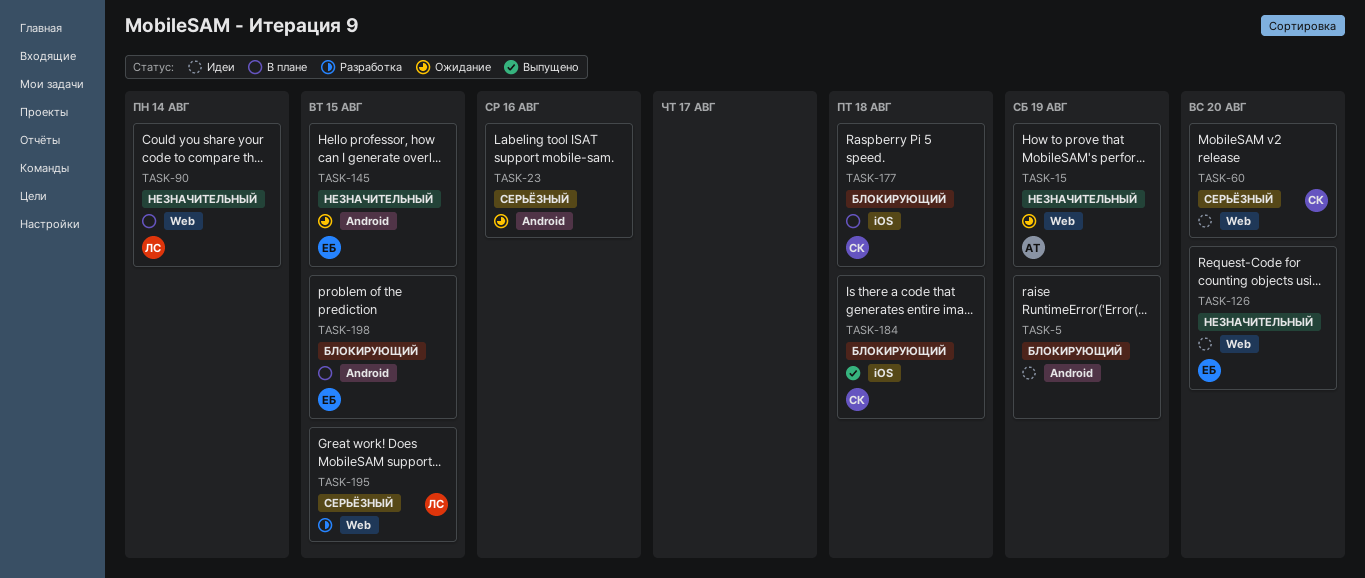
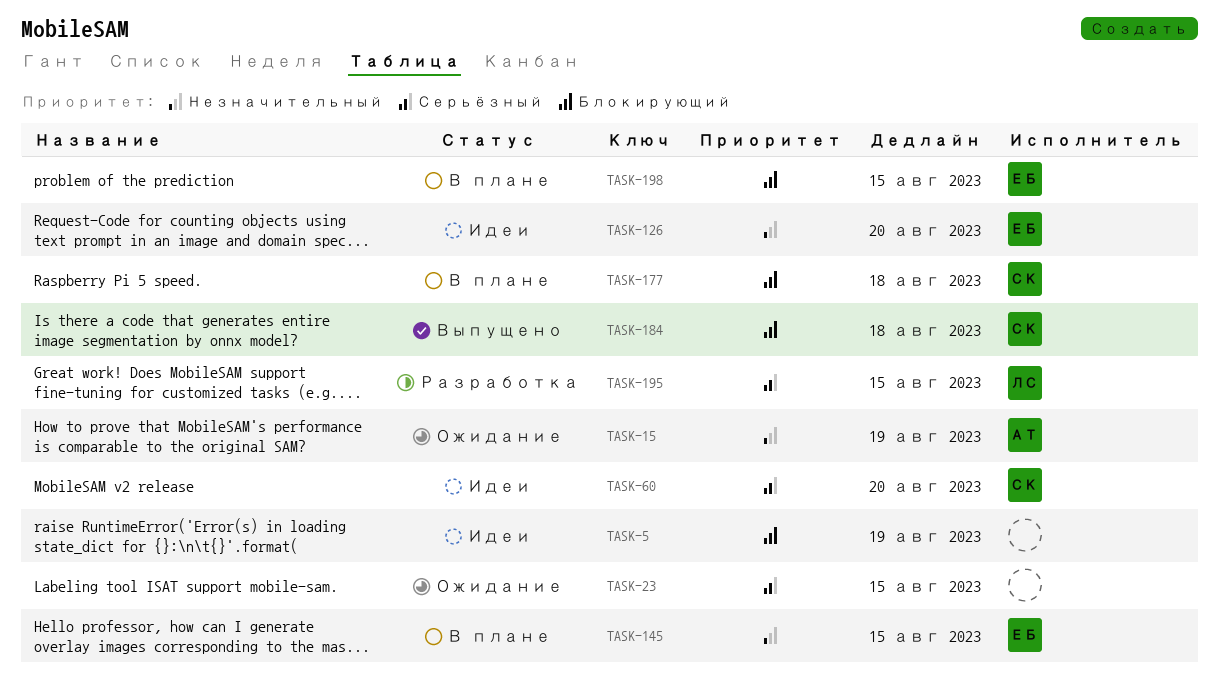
TASK-23, due: Aug 16 -> Aug 15
TASK-90: present -> none
TASK-145, status: Ожидание -> В плане

